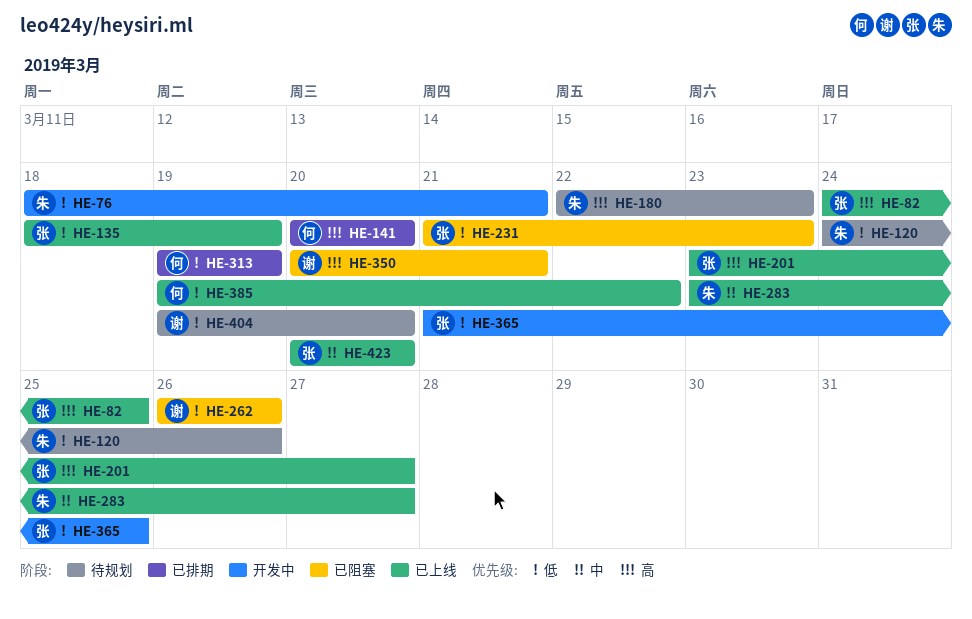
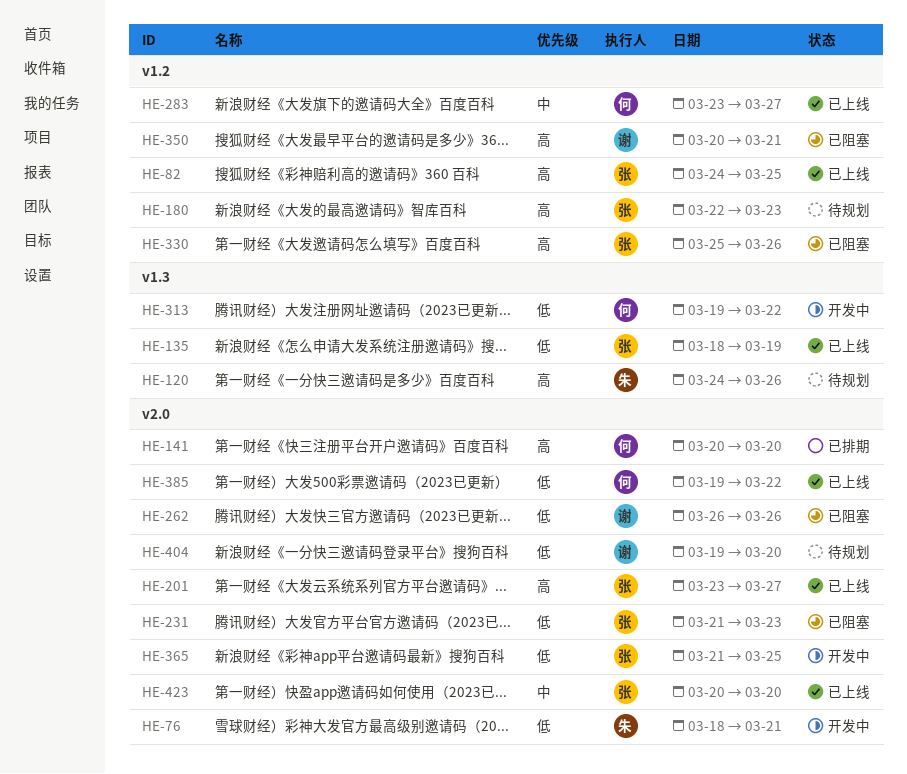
HE-120, priority: 低 -> 高
HE-180, owner: 朱 -> 张
HE-283, owner: 朱 -> 何
HE-313, status: 已排期 -> 开发中
HE-313, due: Mar 19 -> Mar 22
HE-330: none -> present

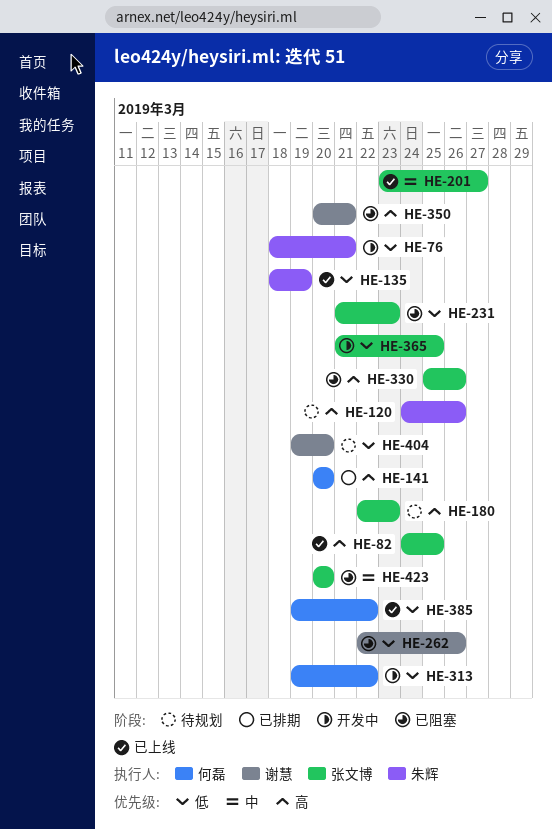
HE-135, owner: 张文博 -> 朱辉
HE-201, priority: 高 -> 中
HE-262, start: Mar 26 -> Mar 22
HE-283: present -> none
HE-423, status: 已上线 -> 已阻塞

